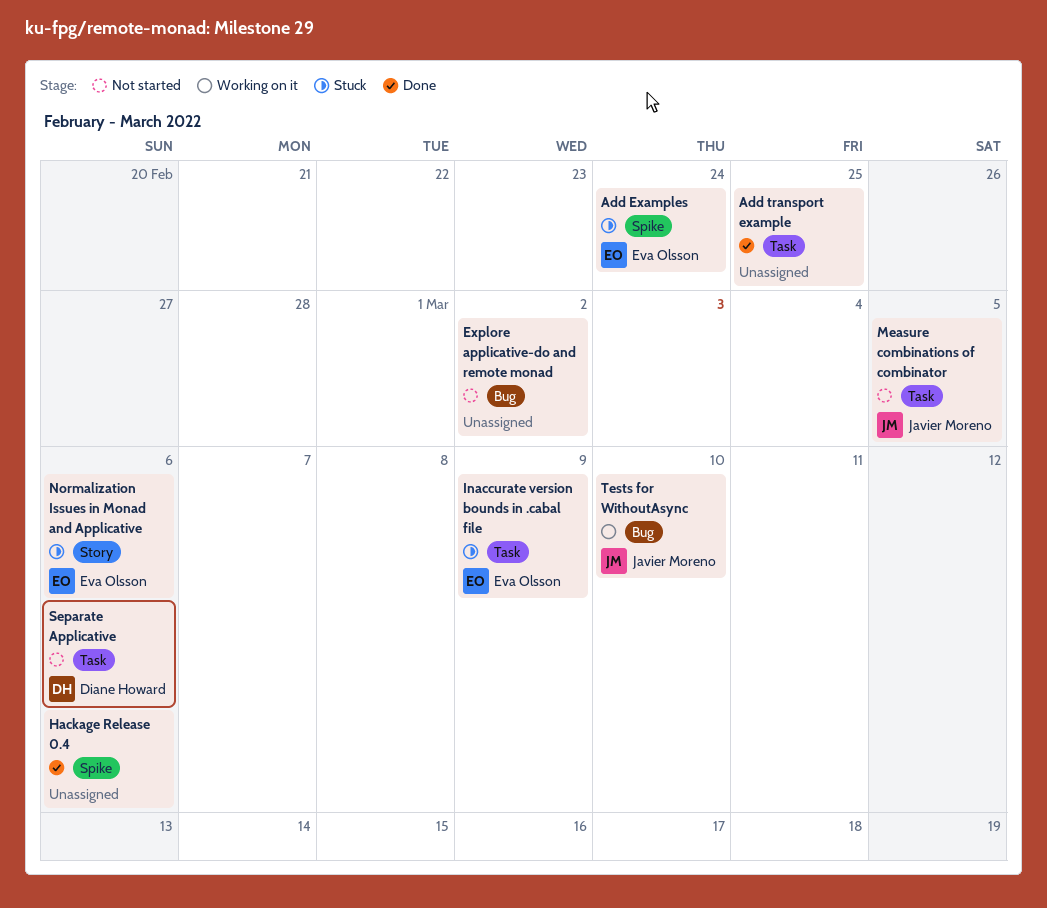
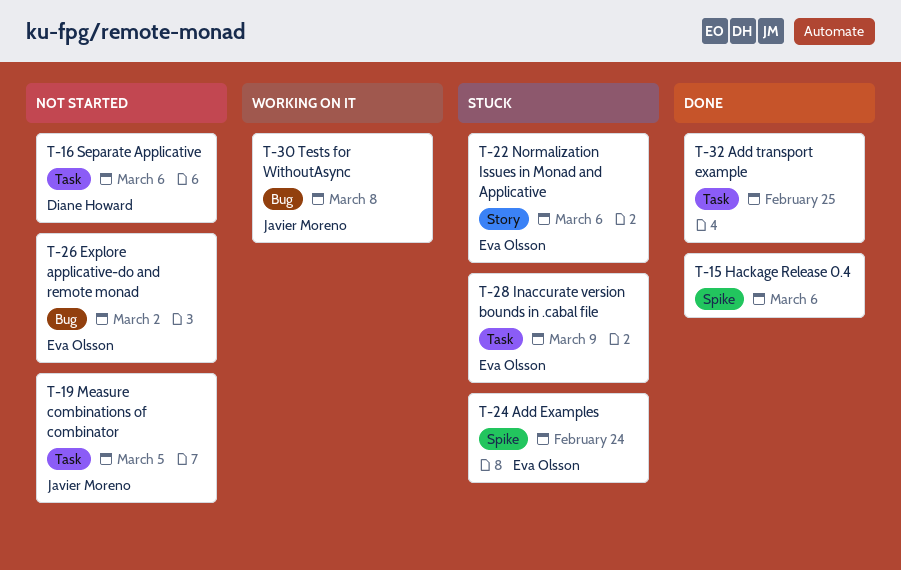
Explore applicative-do and remote monad, owner: none -> Eva Olsson
Tests for WithoutAsync, due: Mar 10 -> Mar 8

